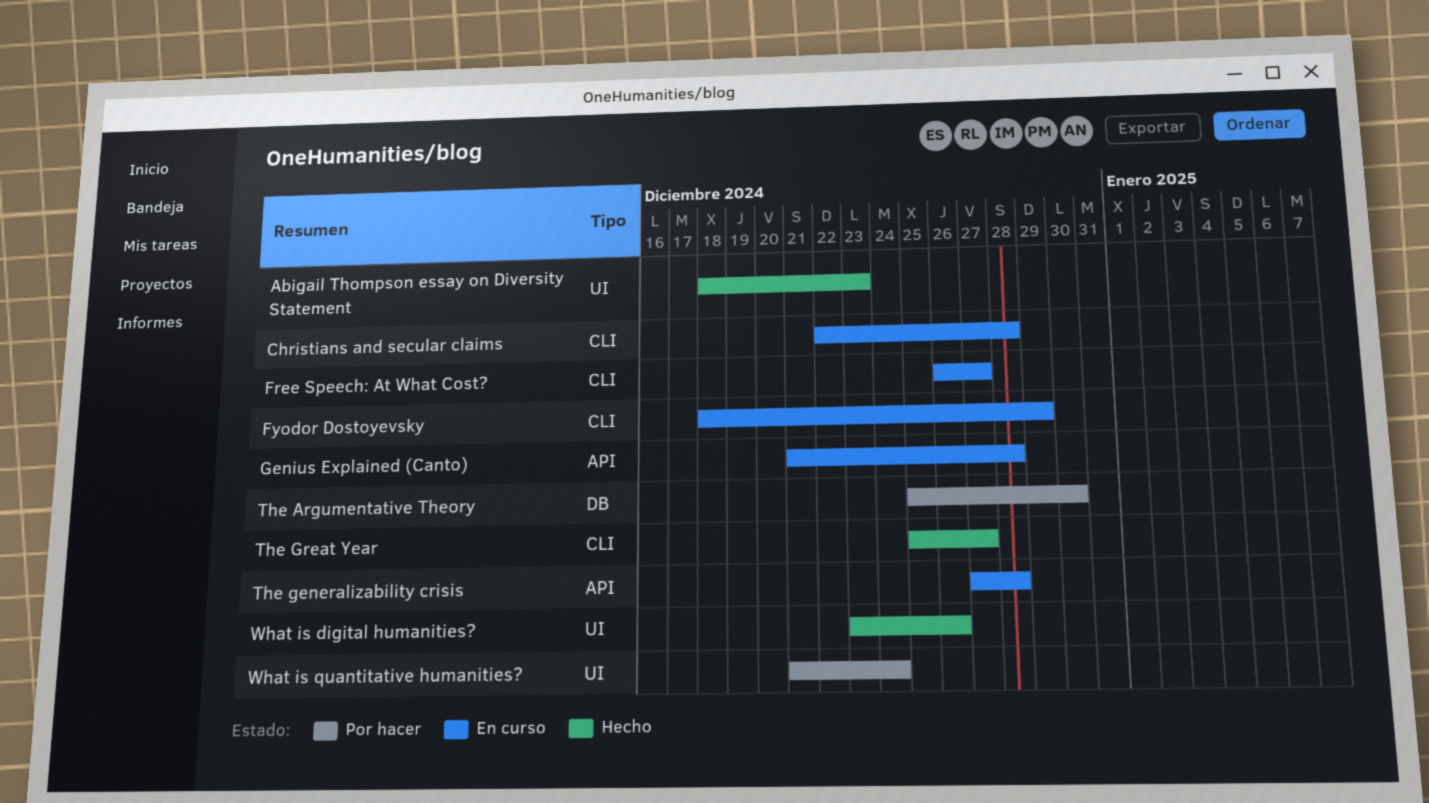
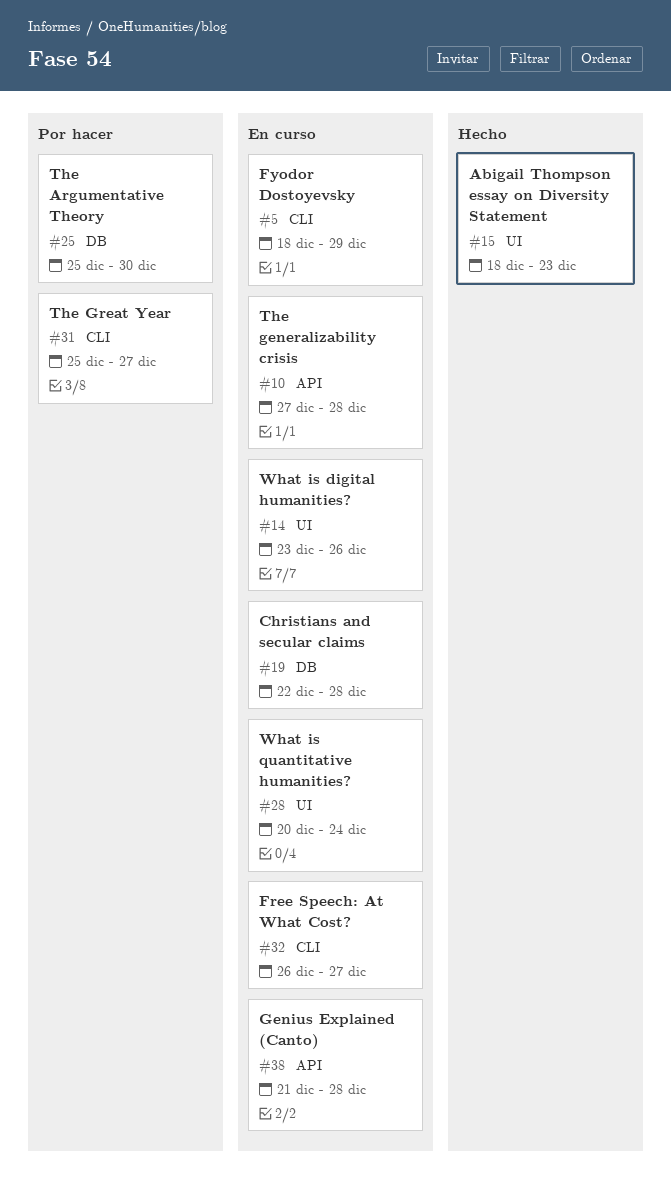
Christians and secular claims, label: CLI -> DB
The Great Year, status: Hecho -> Por hacer
What is digital humanities?, status: Hecho -> En curso
What is quantitative humanities?, status: Por hacer -> En curso
What is quantitative humanities?, start: Dec 21 -> Dec 20

